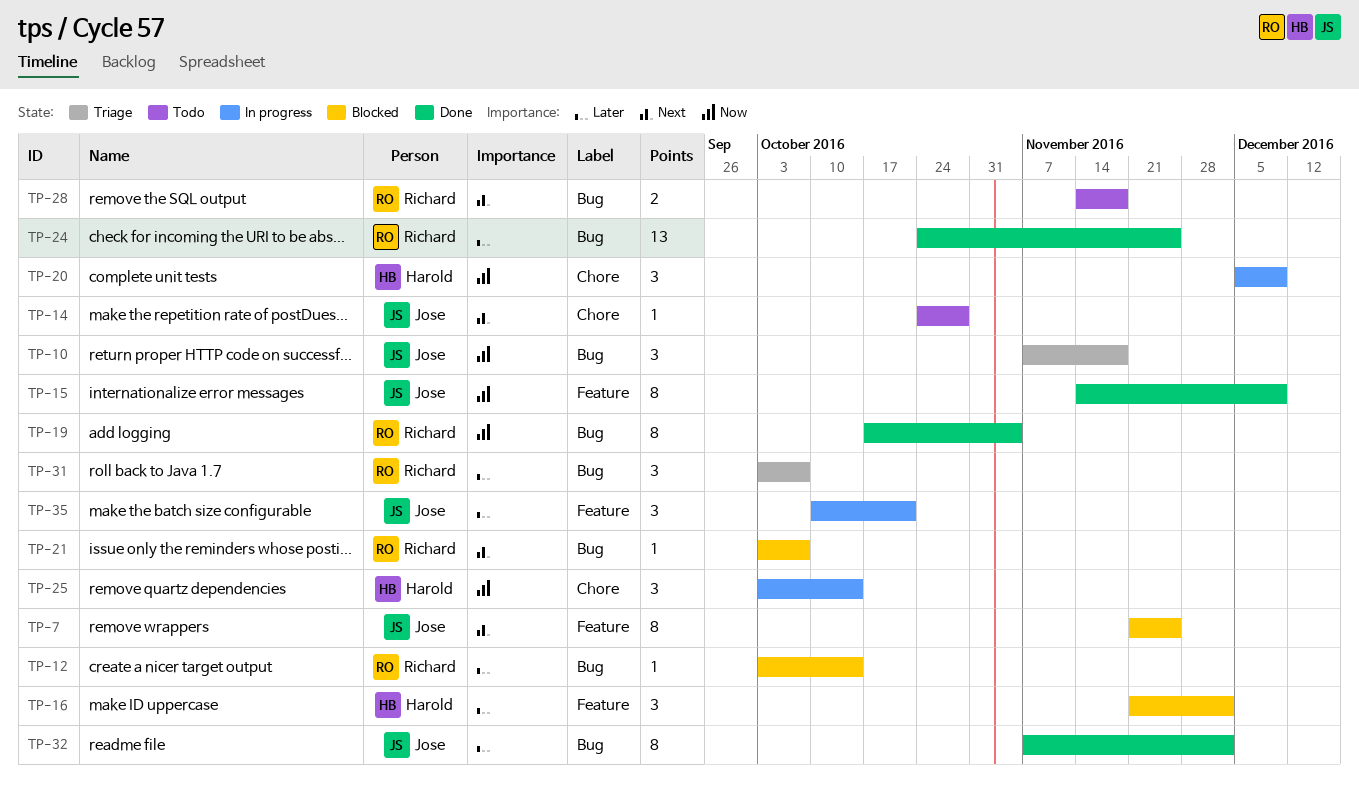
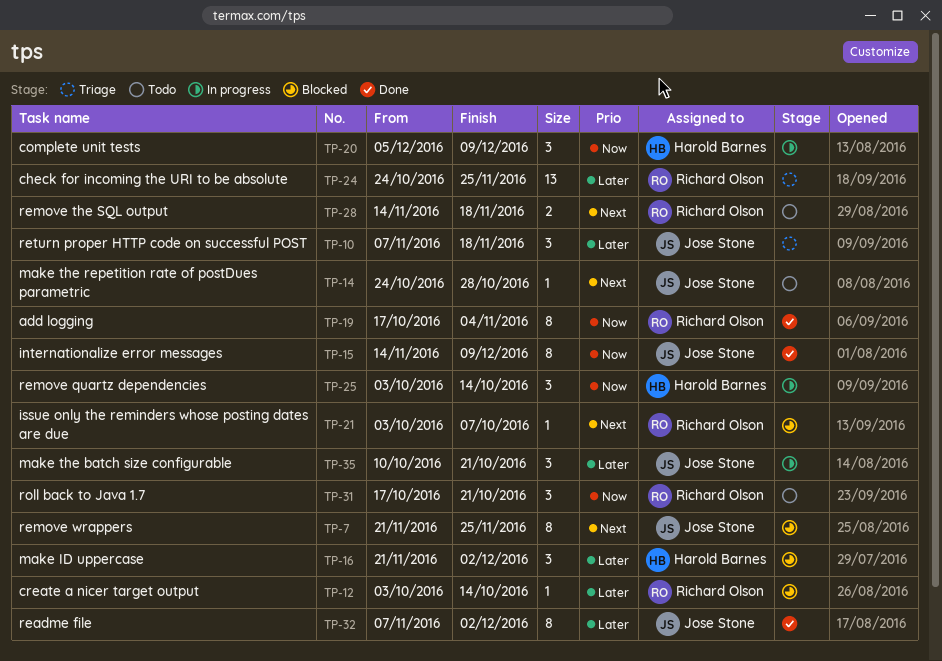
TP-10, priority: Now -> Later
TP-24, status: Done -> Triage
TP-31, status: Triage -> Todo
TP-31, priority: Later -> Now
TP-31, start: Oct 3 -> Oct 17
TP-31, due: Oct 7 -> Oct 21

